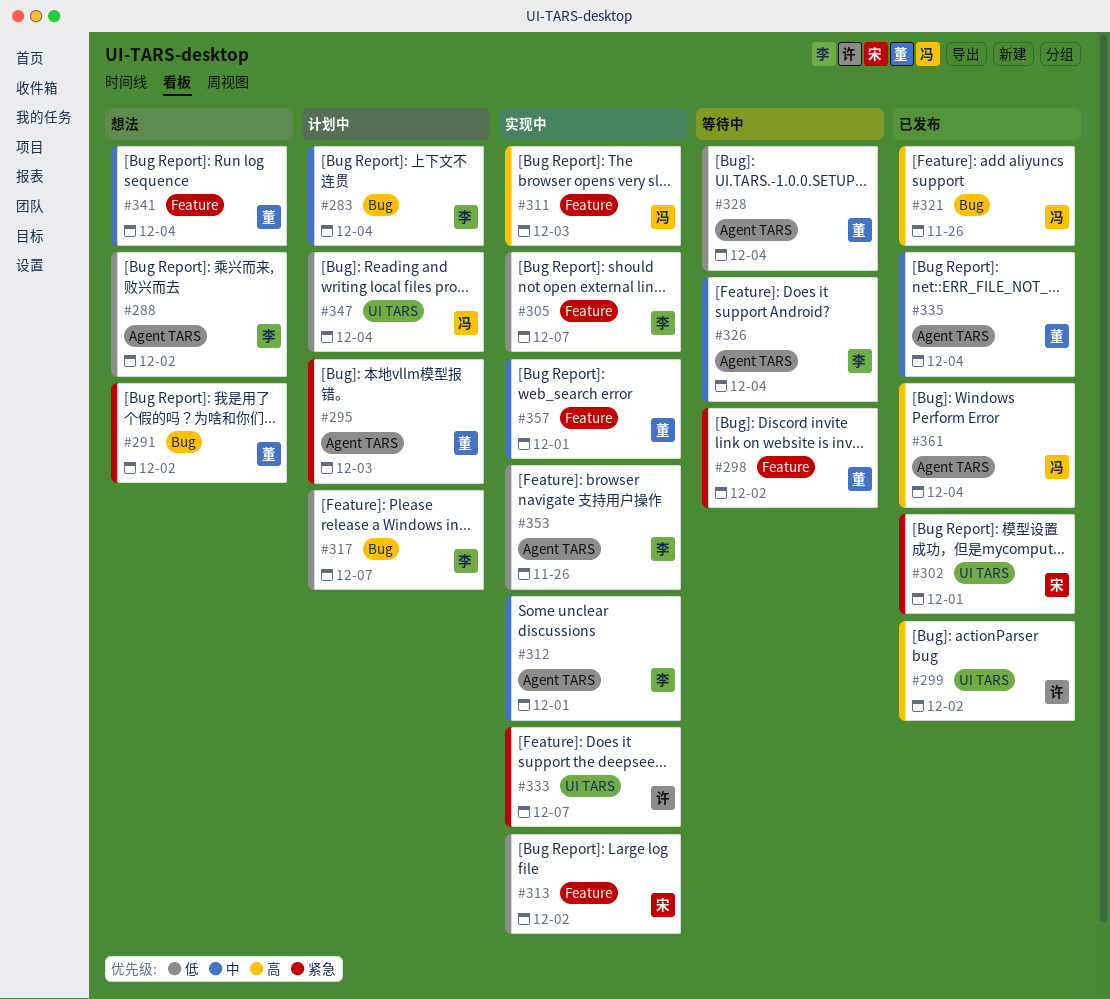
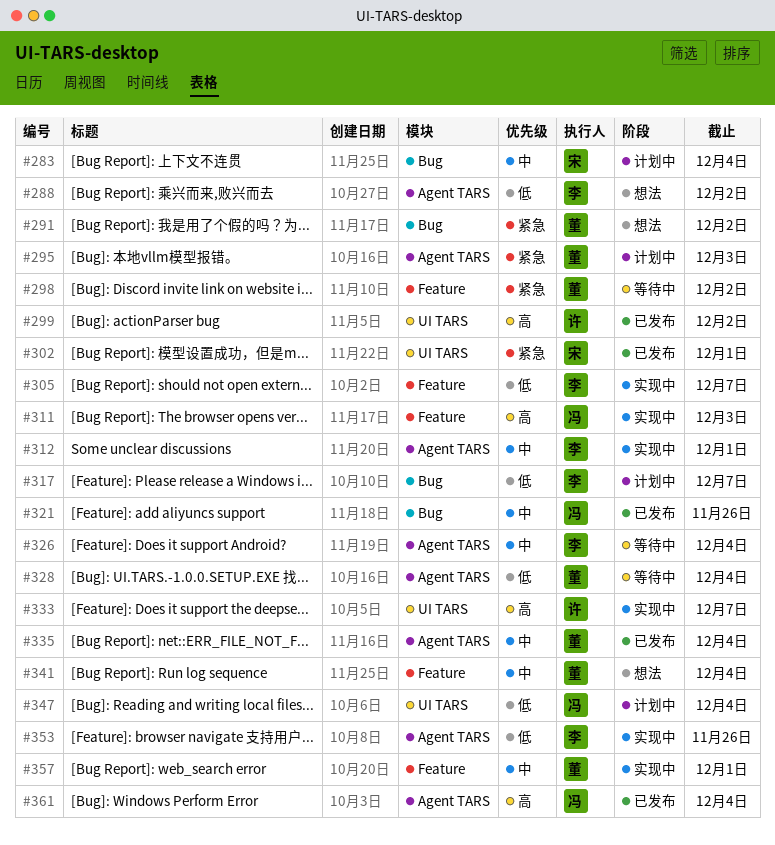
#283, owner: 李 -> 宋
#313: present -> none
#321, priority: 高 -> 中
#333, priority: 紧急 -> 高

